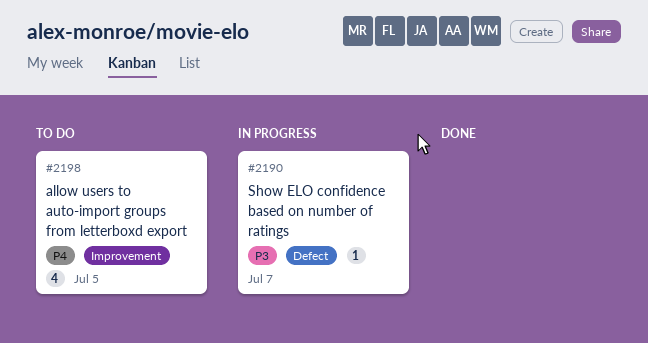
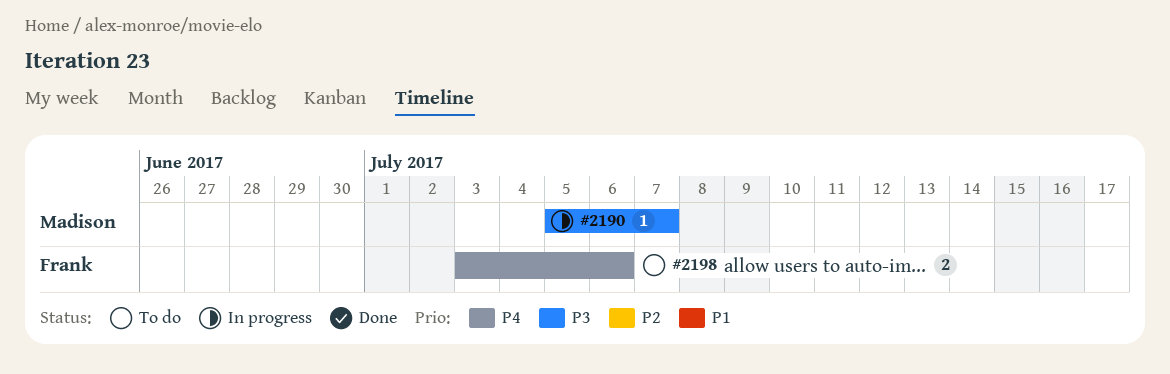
#2198, estimate: 4 -> 2
#2198, due: Jul 5 -> Jul 6

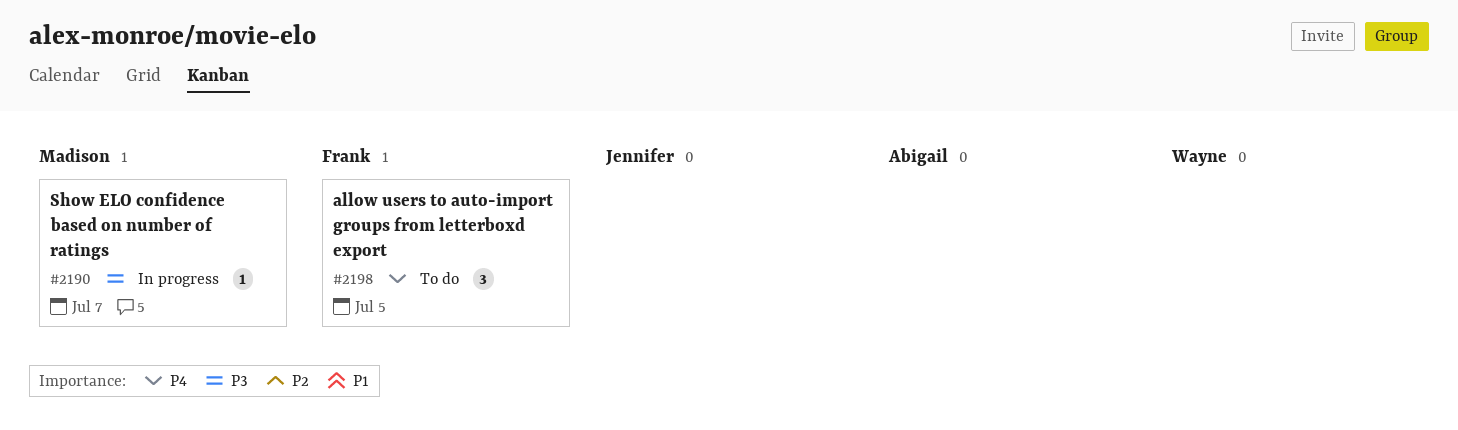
#2198, estimate: 2 -> 3
#2198, due: Jul 6 -> Jul 5

